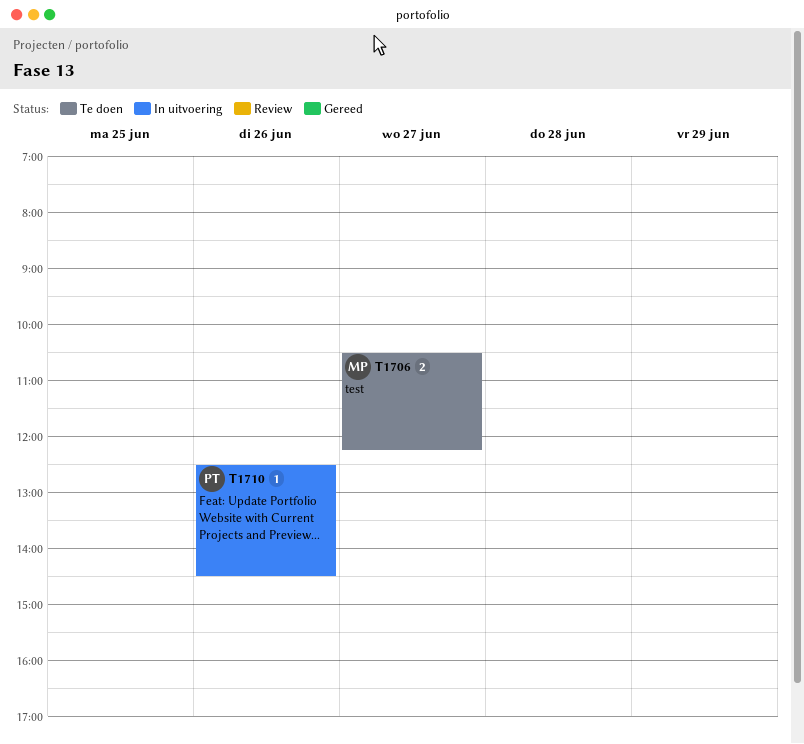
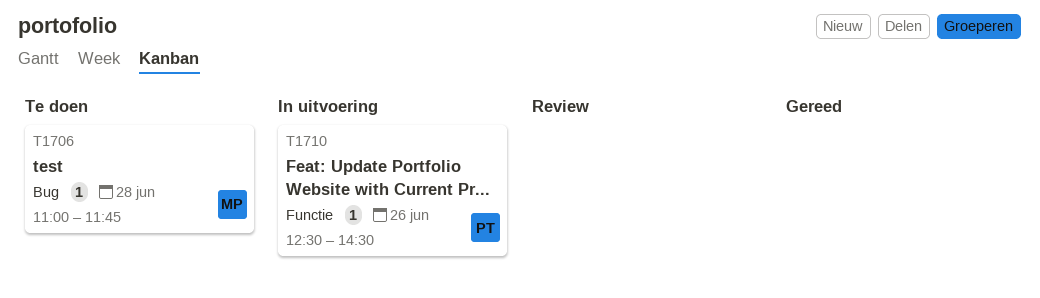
T1706, estimate: 2 -> 1
T1706, day: Jun 27 -> Jun 28
T1706, begins: 10:30 -> 11:00
T1706, ends: 12:15 -> 11:45

